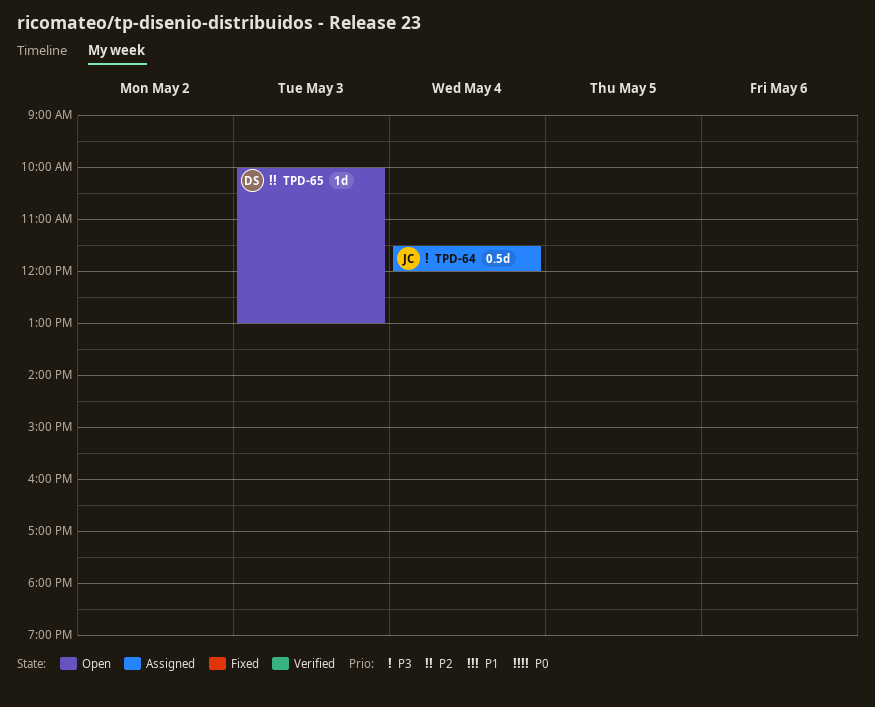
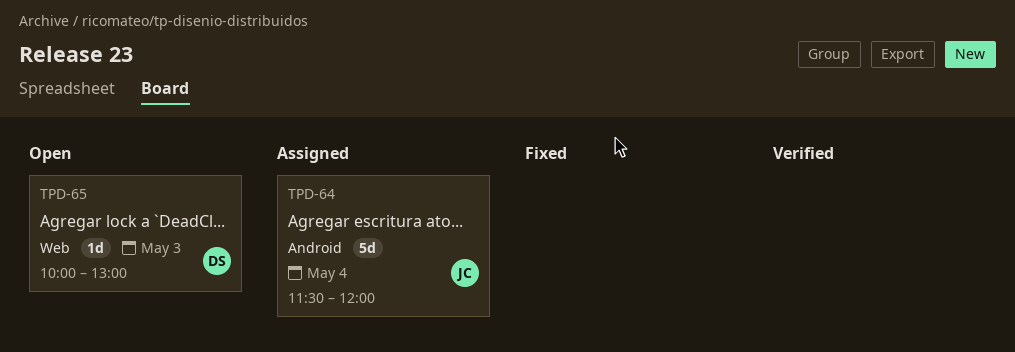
TPD-64, estimate: 0.5d -> 5d

